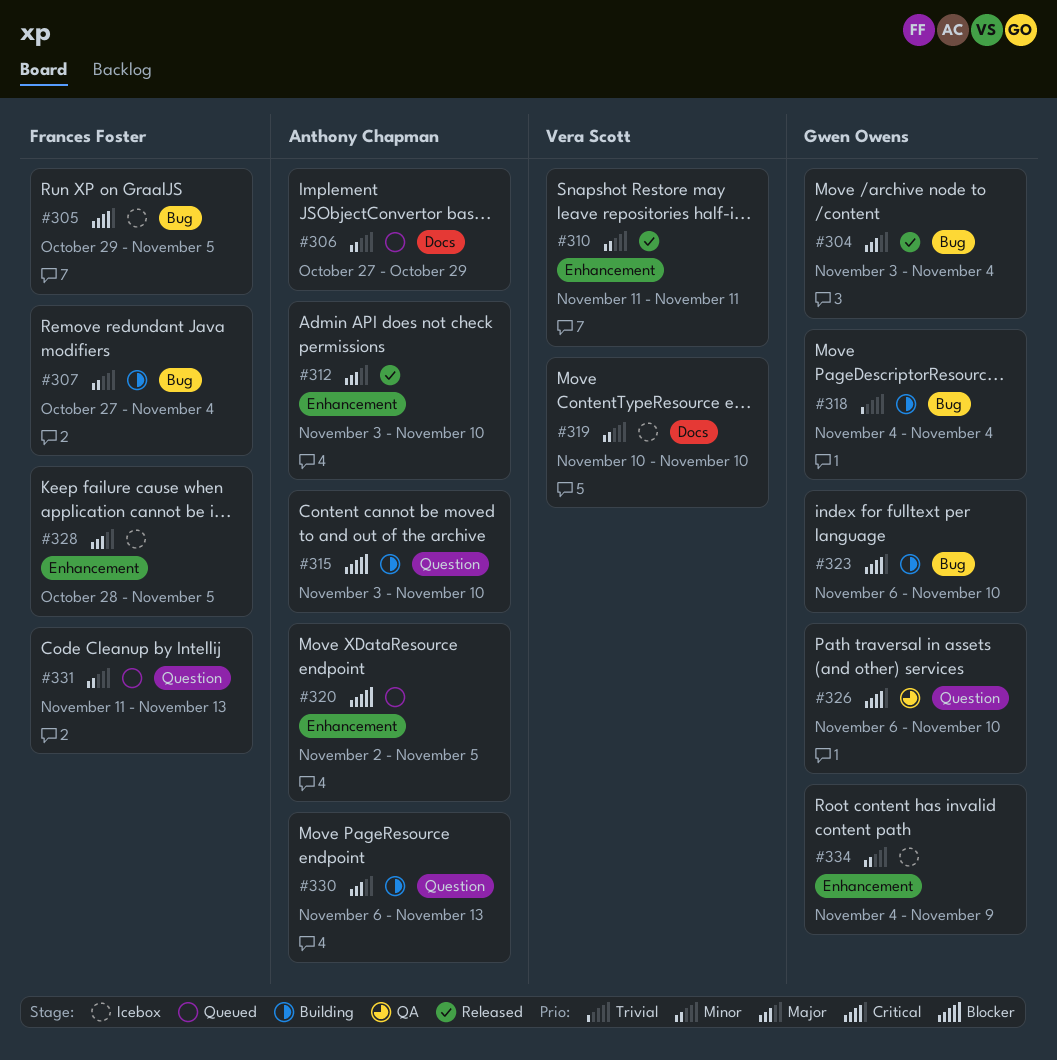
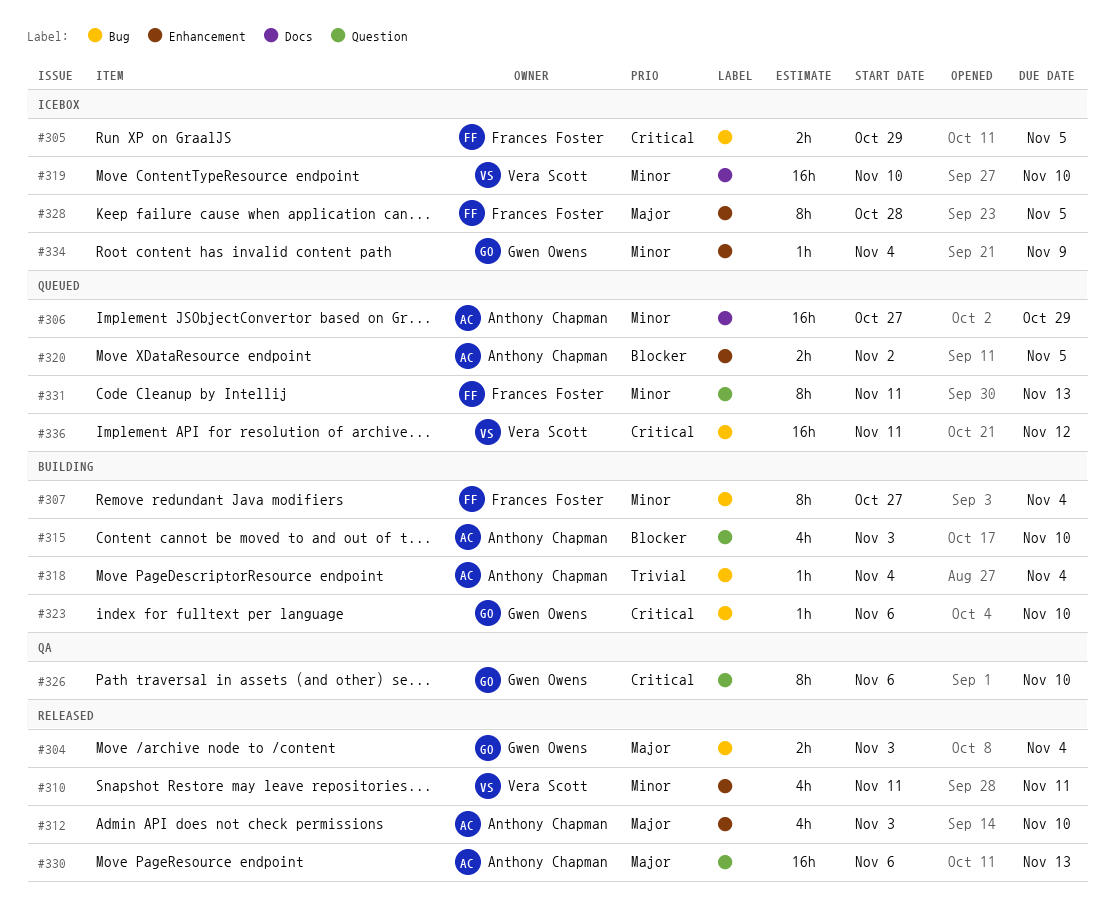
#318, owner: Gwen Owens -> Anthony Chapman
#330, status: Building -> Released
#336: none -> present

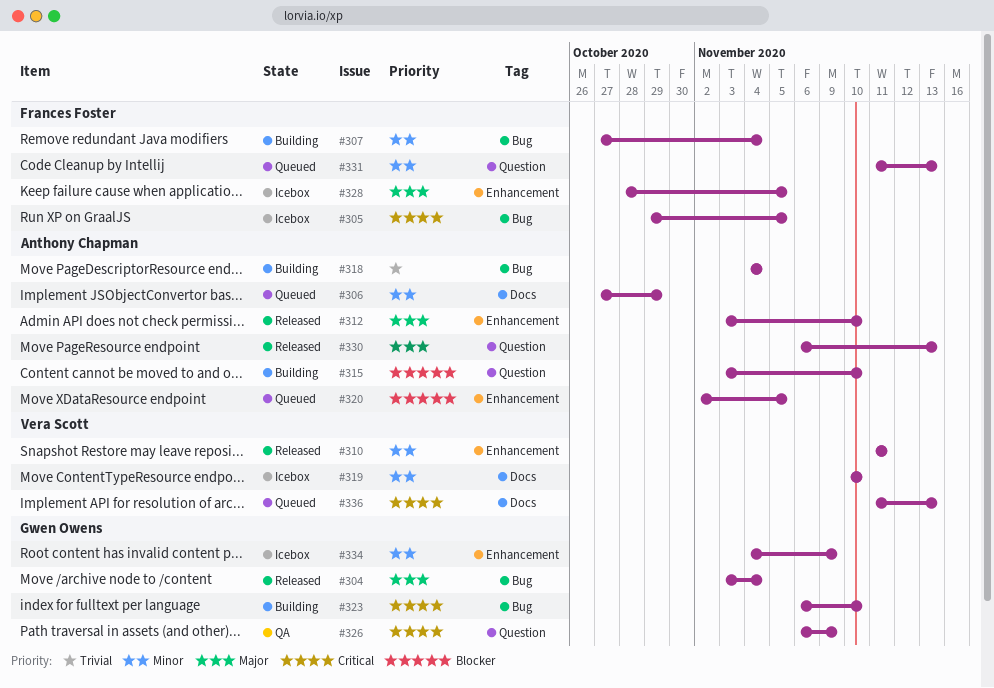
#326, due: Nov 10 -> Nov 9
#336, label: Bug -> Docs
#336, due: Nov 12 -> Nov 13

